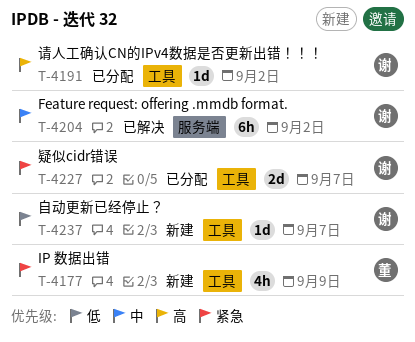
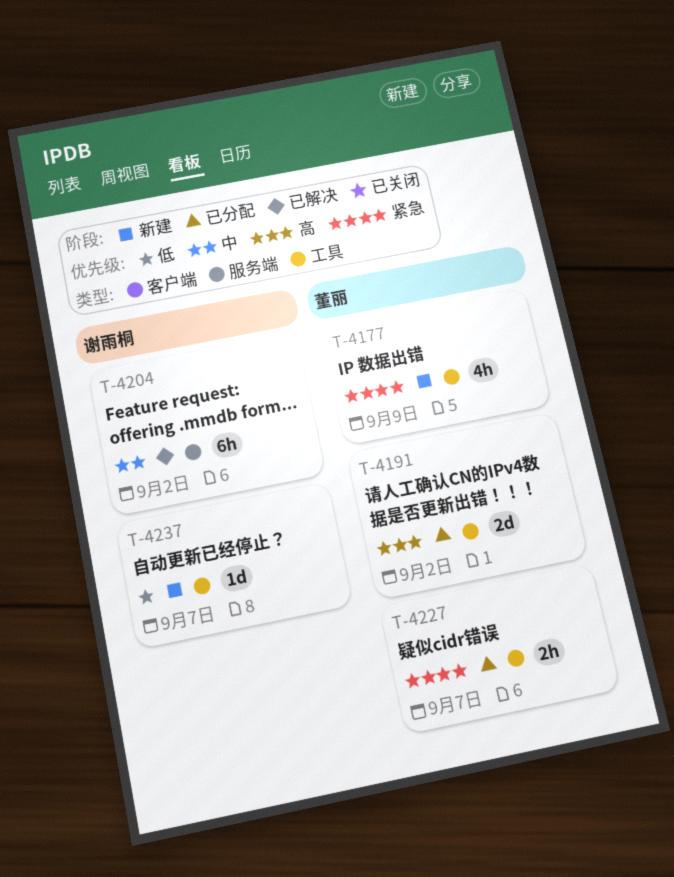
T-4191, owner: 谢雨桐 -> 董丽
T-4191, estimate: 1d -> 2d
T-4227, owner: 谢雨桐 -> 董丽
T-4227, estimate: 2d -> 2h

